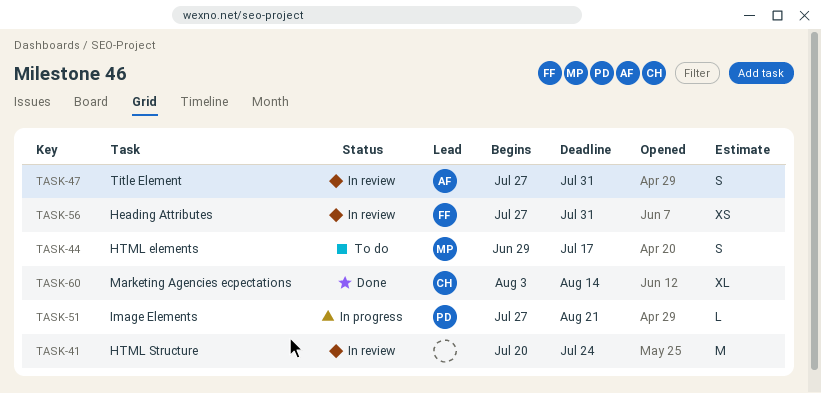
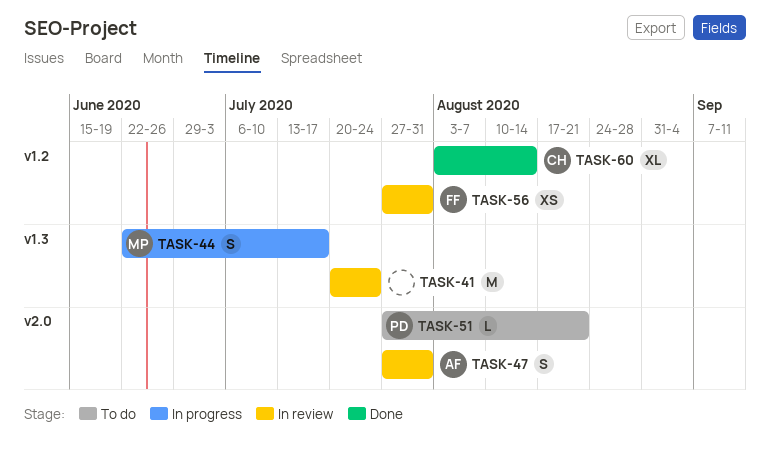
TASK-44, status: To do -> In progress
TASK-44, start: Jun 29 -> Jun 22
TASK-51, status: In progress -> To do

